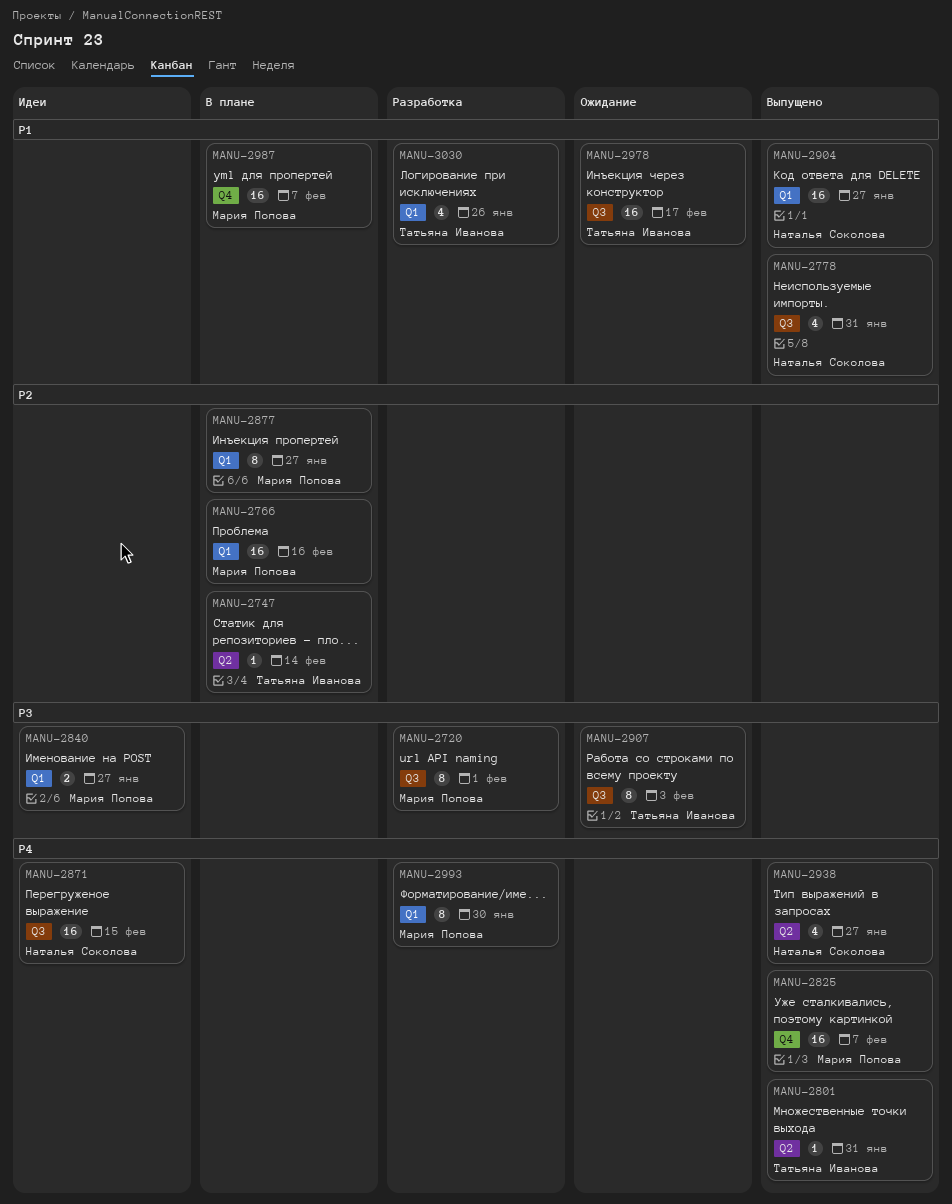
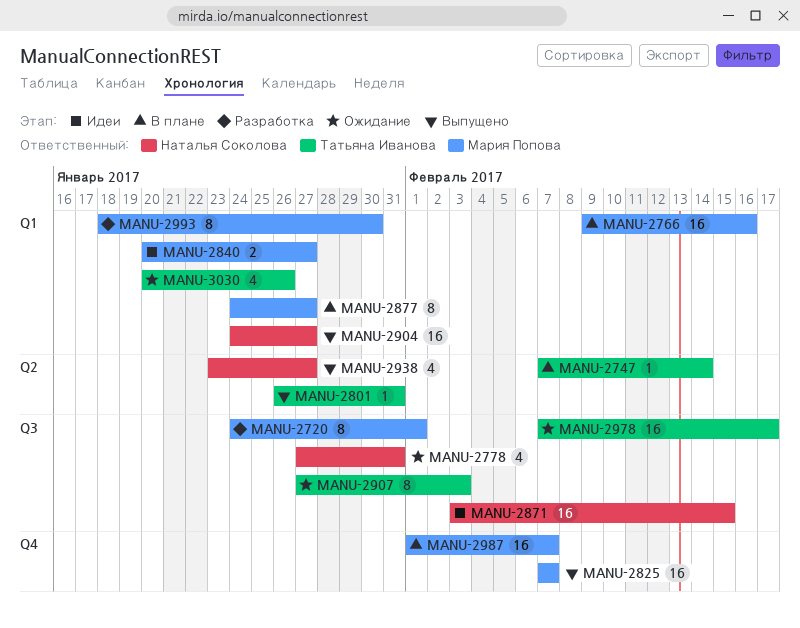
MANU-2778, status: Выпущено -> Ожидание
MANU-3030, status: Разработка -> Ожидание

